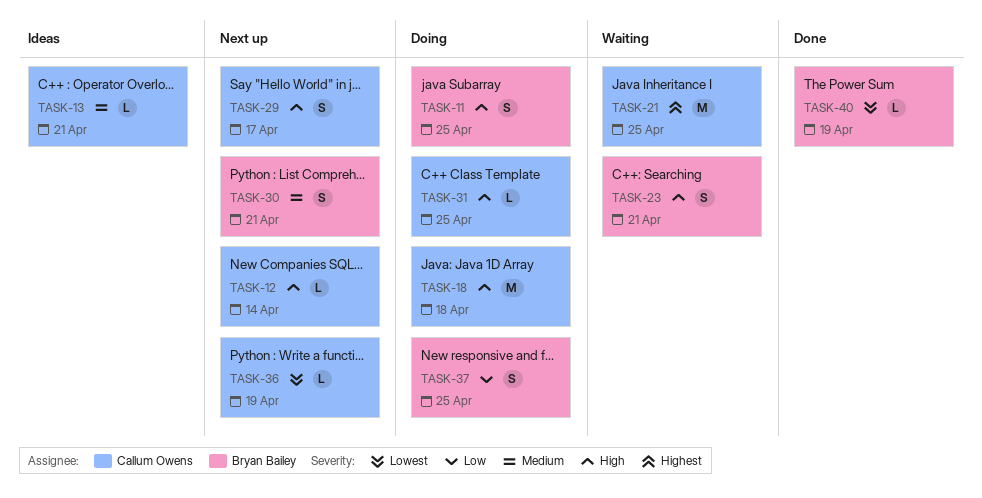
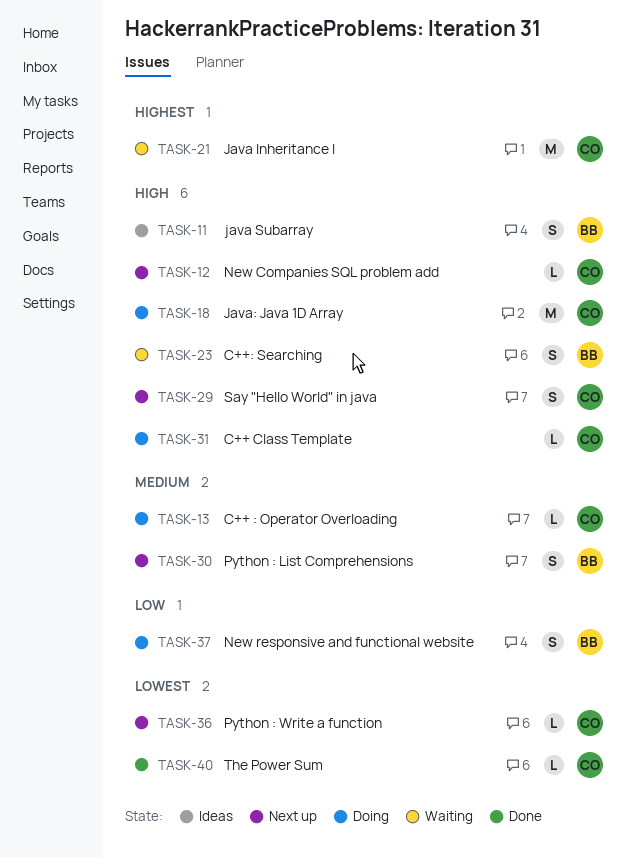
TASK-11, status: Doing -> Ideas
TASK-13, status: Ideas -> Doing
TASK-40, owner: Bryan Bailey -> Callum Owens

